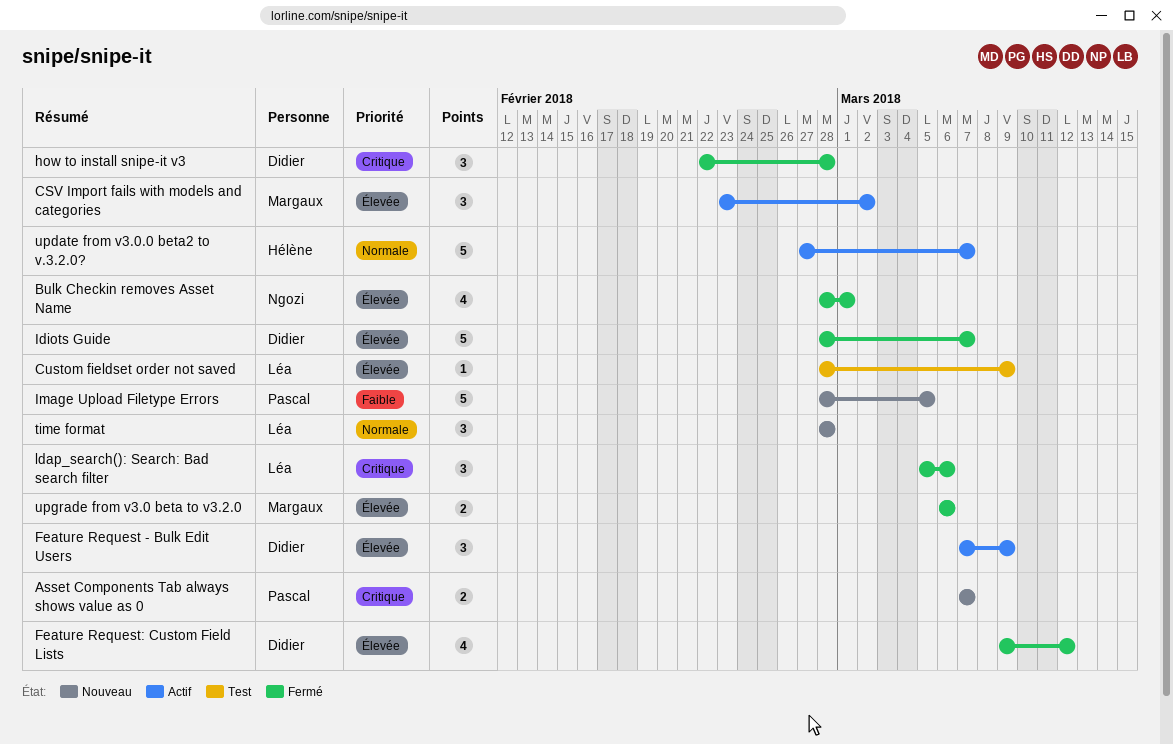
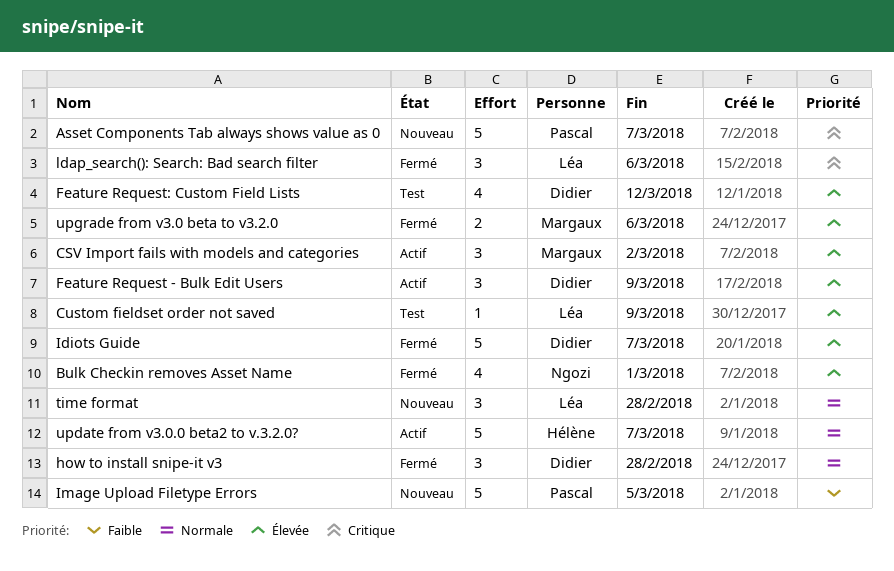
Asset Components Tab always shows value as 0, estimate: 2 -> 5
Feature Request: Custom Field Lists, status: Fermé -> Test
how to install snipe-it v3, priority: Critique -> Normale

